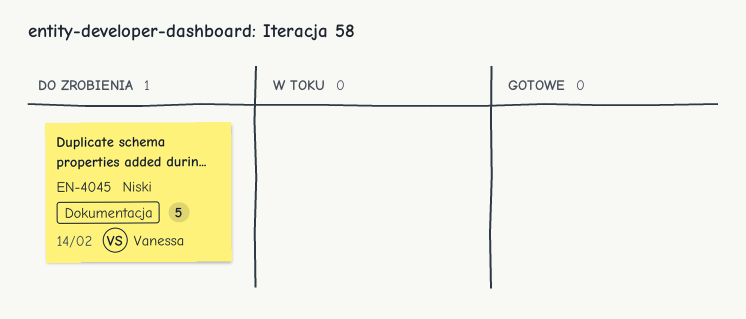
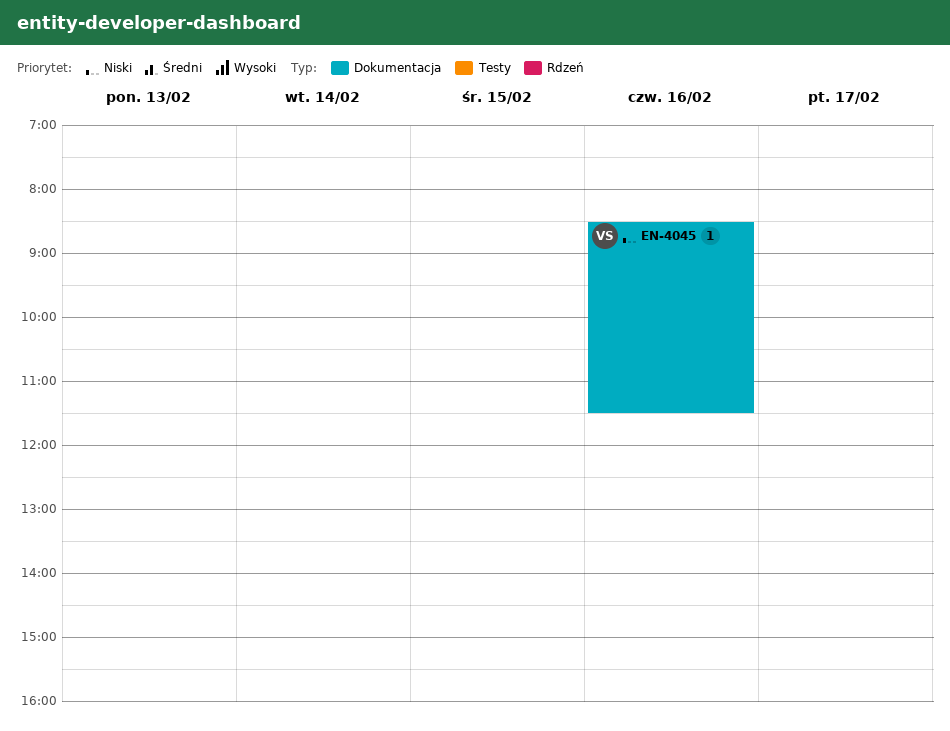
EN-4045, estimate: 5 -> 1
EN-4045, day: Feb 14 -> Feb 16

